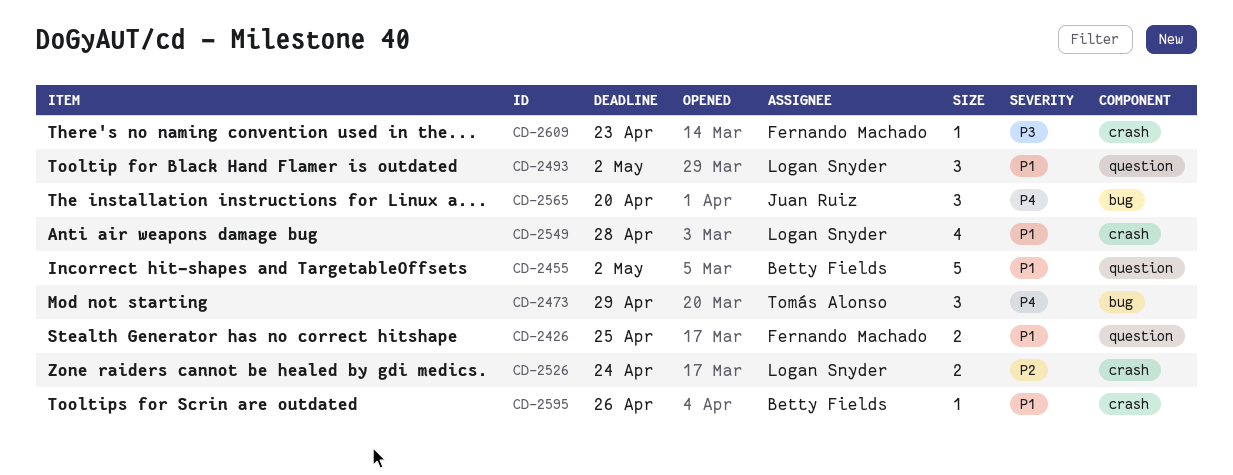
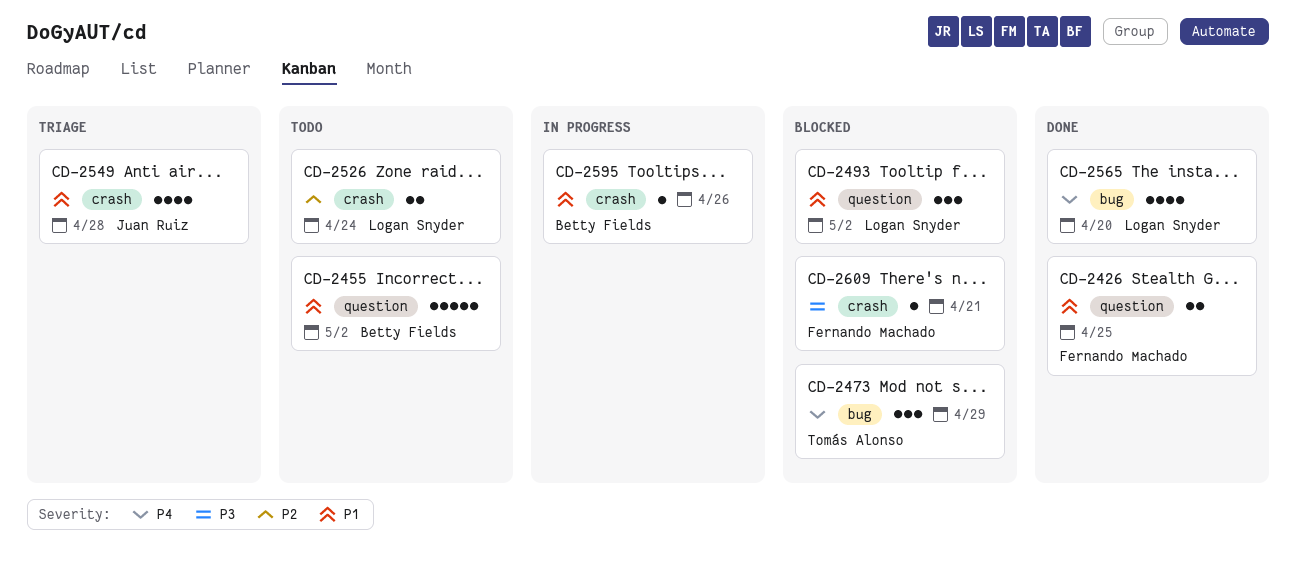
CD-2549, owner: Logan Snyder -> Juan Ruiz
CD-2565, owner: Juan Ruiz -> Logan Snyder
CD-2565, estimate: 3 -> 4
CD-2609, due: Apr 23 -> Apr 21

